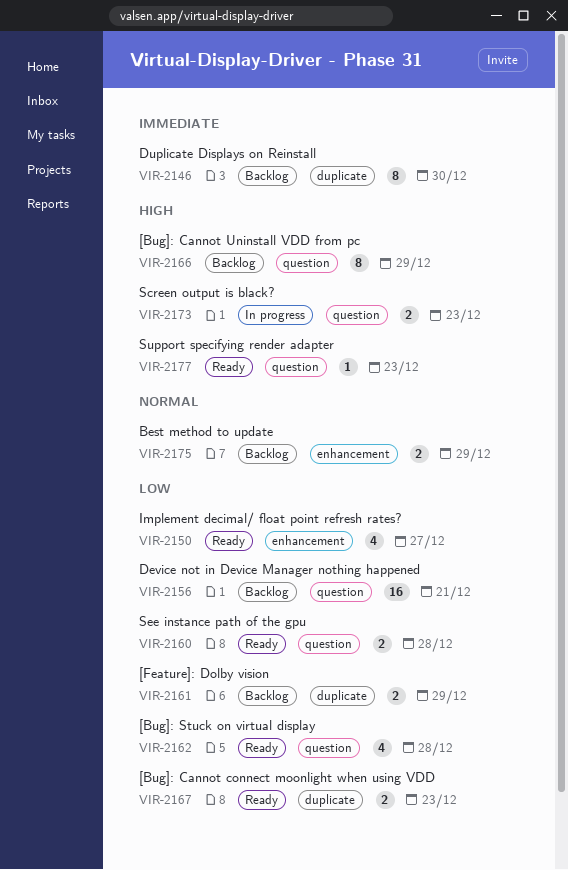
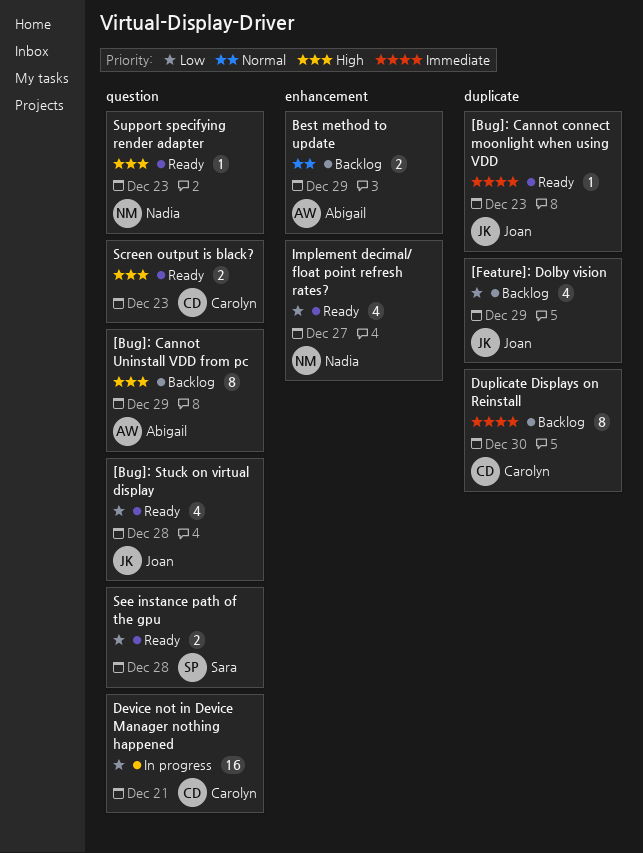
[Bug]: Cannot connect moonlight when using VDD, priority: Low -> Immediate
[Bug]: Cannot connect moonlight when using VDD, estimate: 2 -> 1
[Feature]: Dolby vision, estimate: 2 -> 4
Device not in Device Manager nothing happened, status: Backlog -> In progress
Screen output is black?, status: In progress -> Ready

